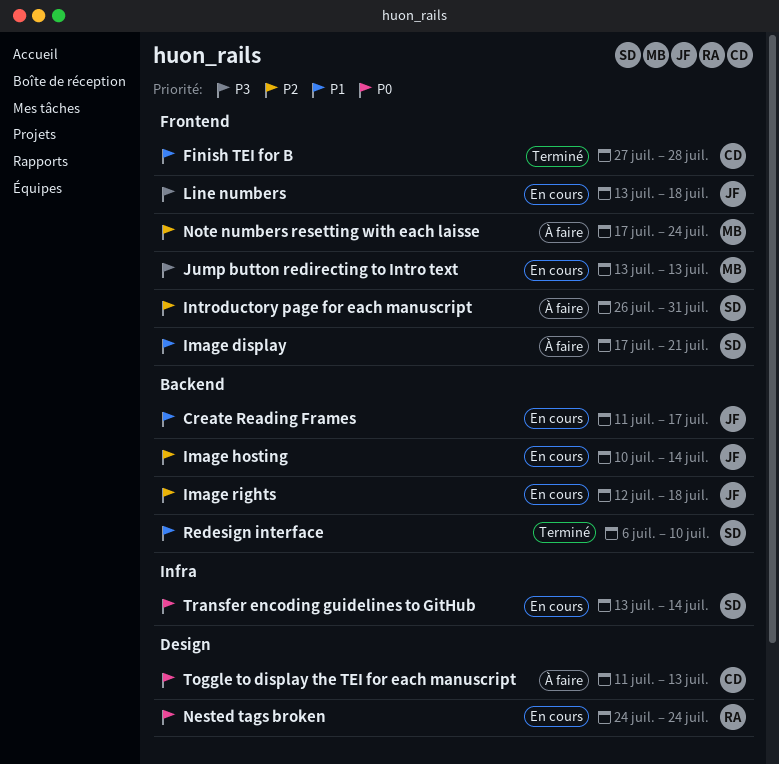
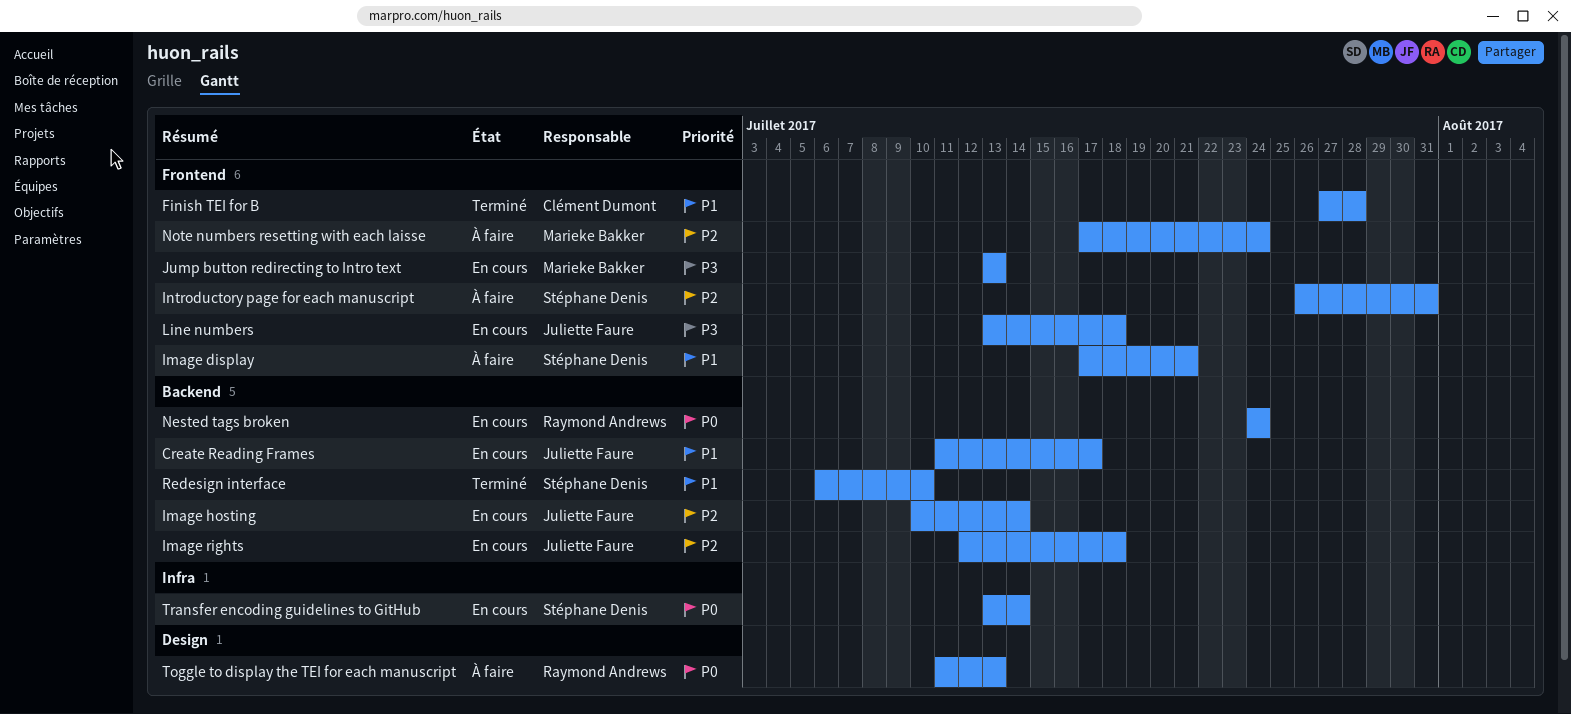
Nested tags broken, label: Design -> Backend
Toggle to display the TEI for each manuscript, owner: Clément Dumont -> Raymond Andrews

